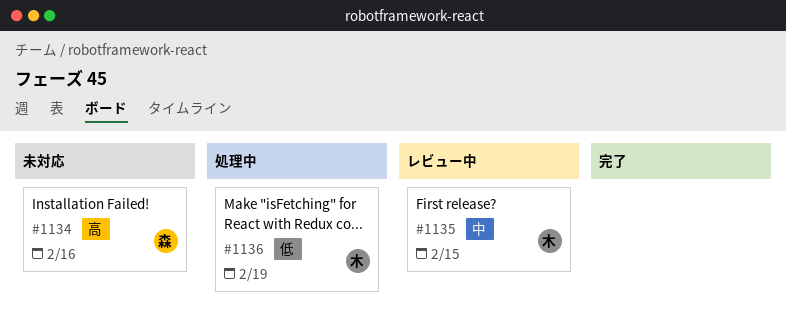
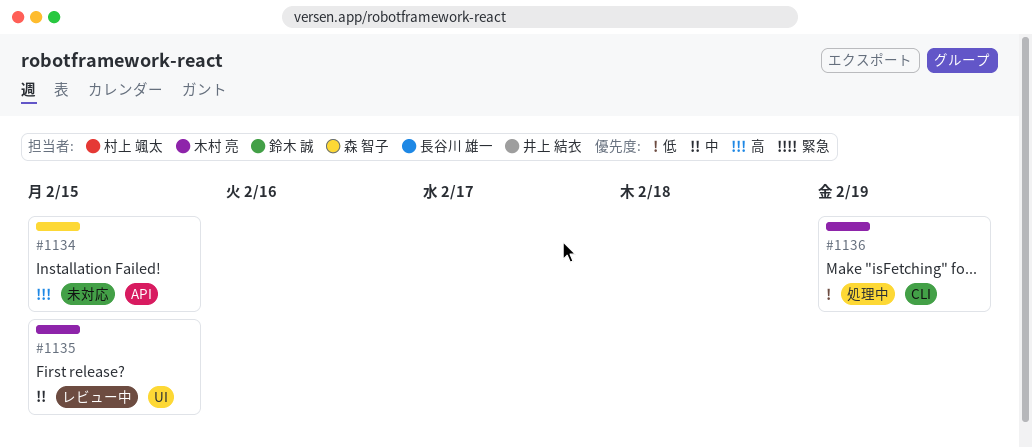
#1134, due: Feb 16 -> Feb 15

